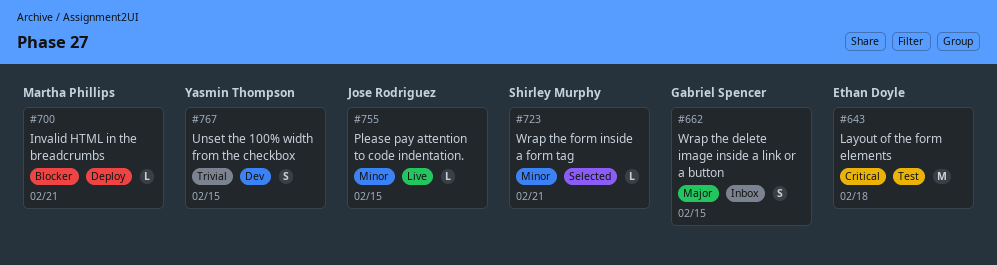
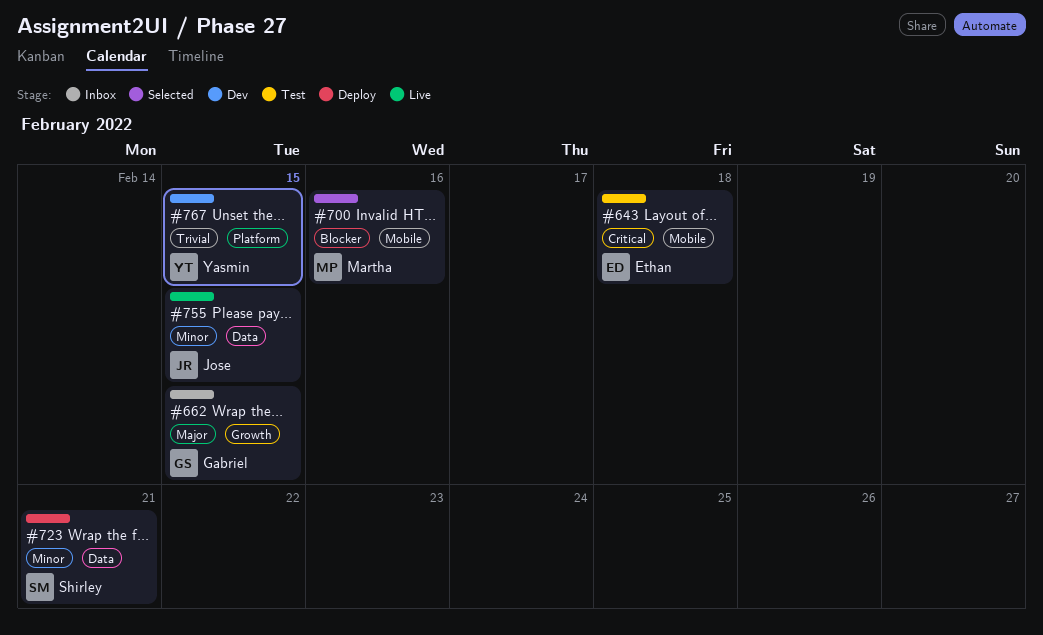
#700, status: Deploy -> Selected
#700, due: Feb 21 -> Feb 16
#723, status: Selected -> Deploy

